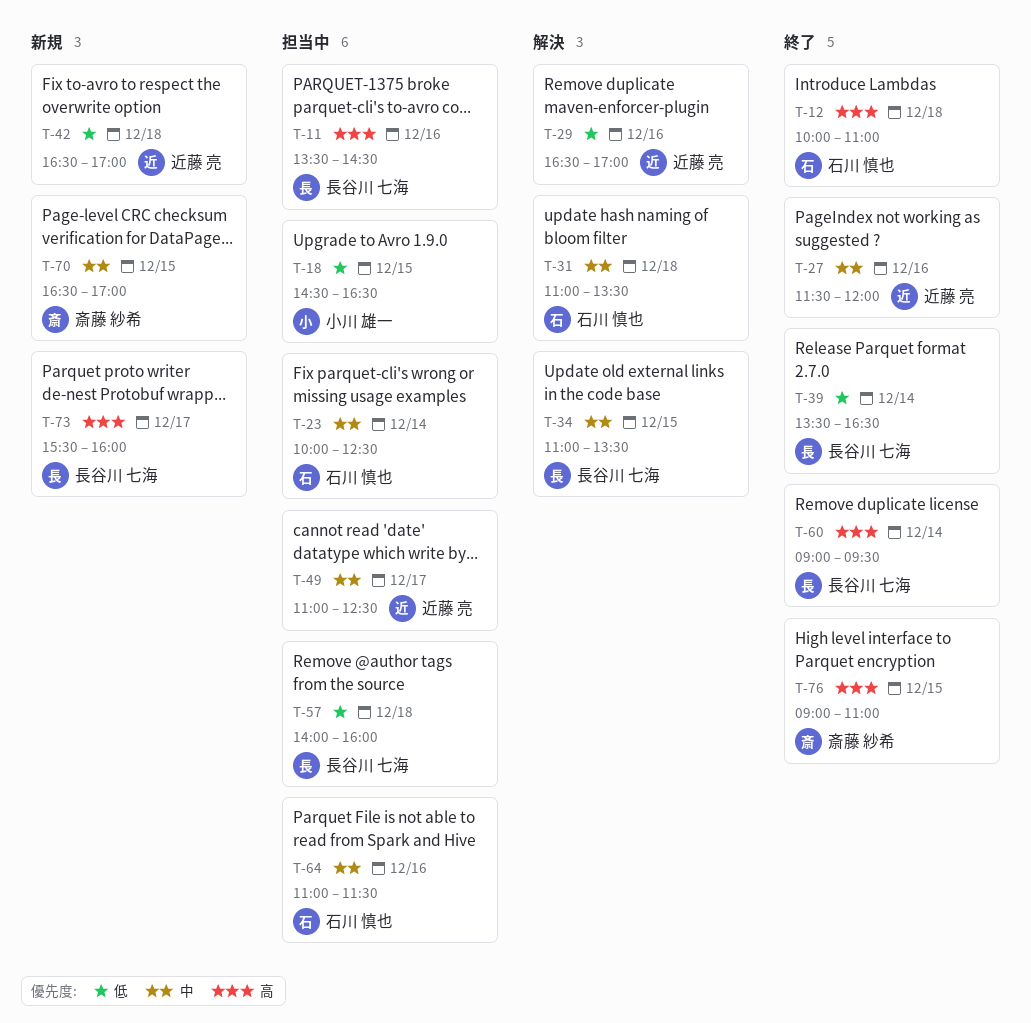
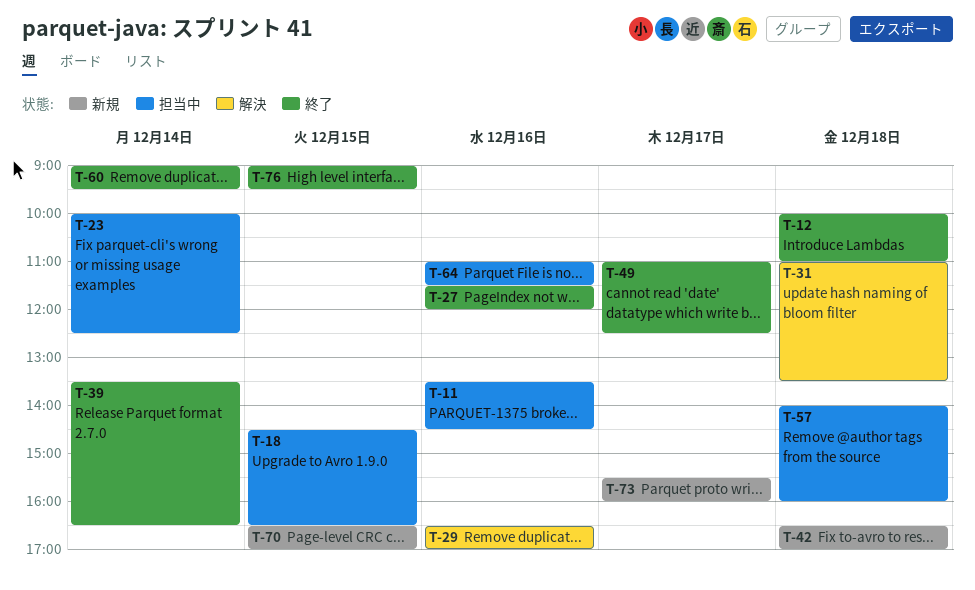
T-34: present -> none
T-49, status: 担当中 -> 終了
T-76, ends: 11:00 -> 09:30

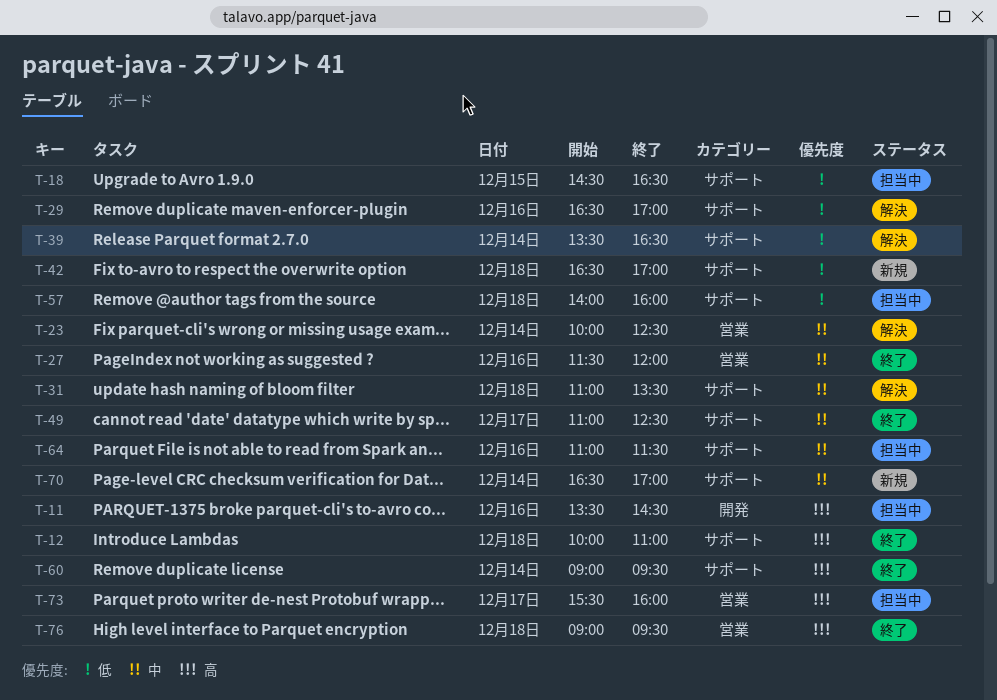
T-23, status: 担当中 -> 解決
T-39, status: 終了 -> 解決
T-70, day: Dec 15 -> Dec 14
T-73, status: 新規 -> 担当中
T-76, day: Dec 15 -> Dec 18

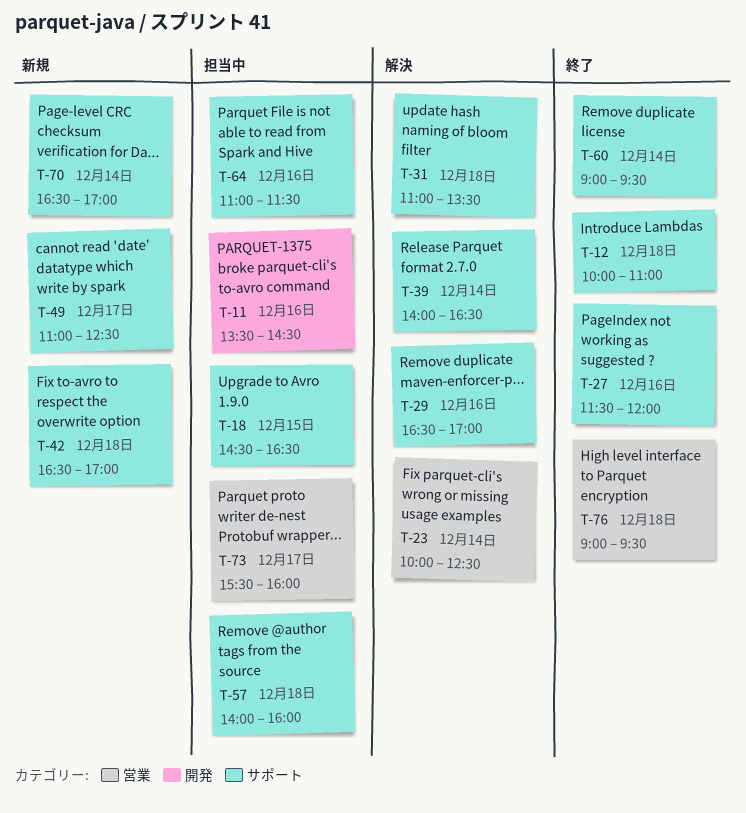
T-27, label: 営業 -> サポート
T-39, begins: 13:30 -> 14:00
T-49, status: 終了 -> 新規

